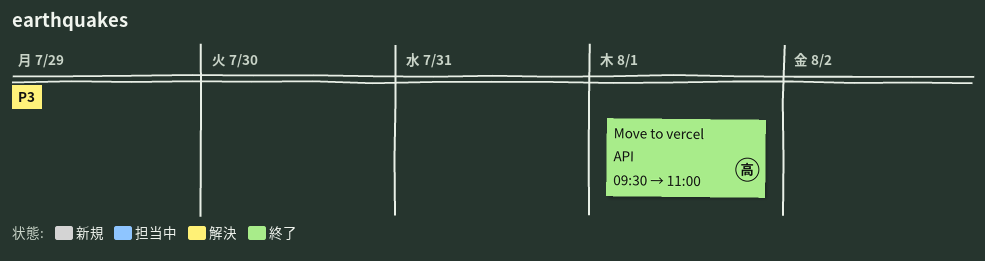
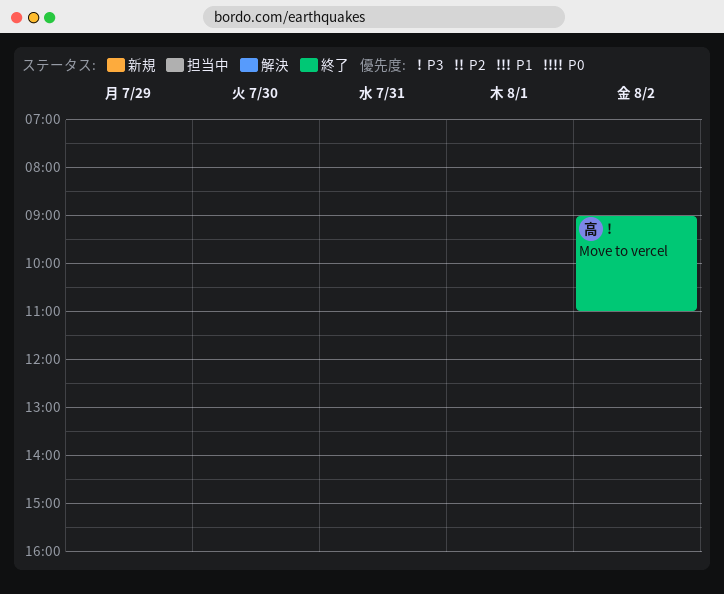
Move to vercel, day: Aug 1 -> Aug 2
Move to vercel, begins: 09:30 -> 09:00

